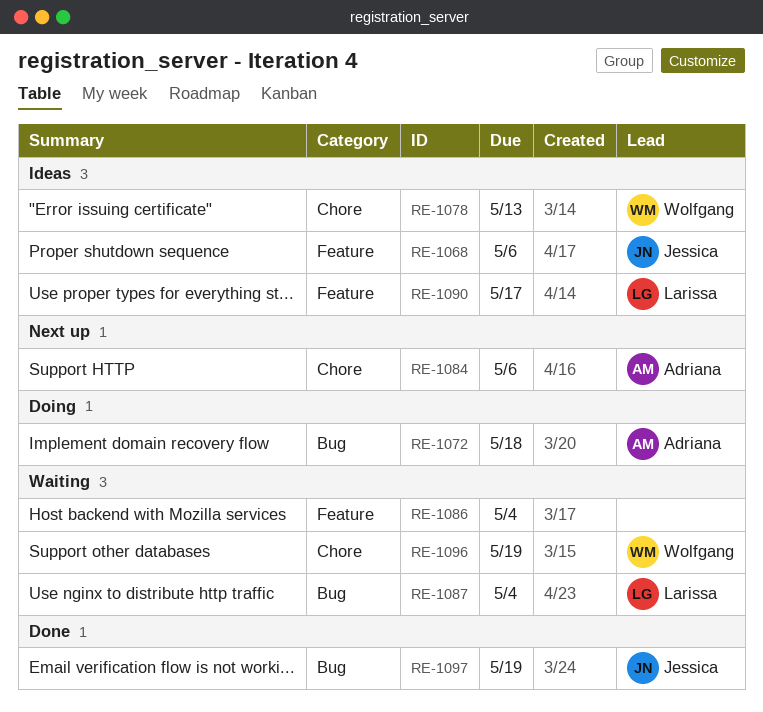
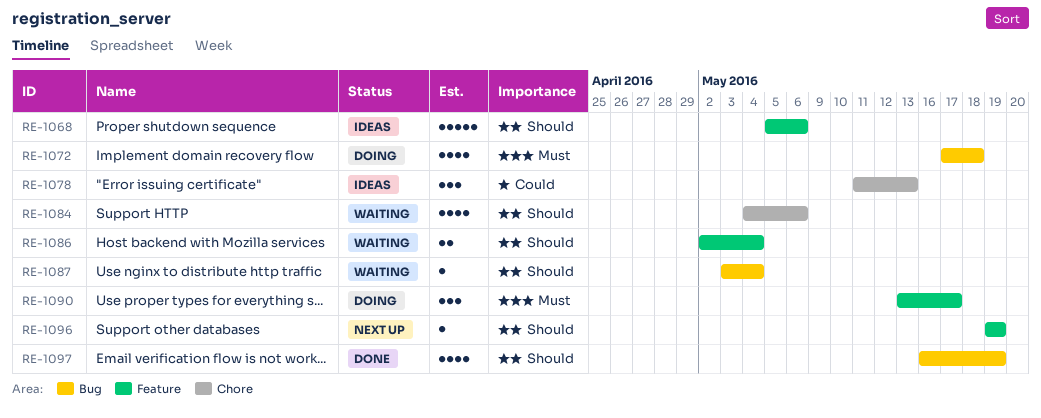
RE-1084, status: Next up -> Waiting
RE-1090, status: Ideas -> Doing
RE-1096, status: Waiting -> Next up
RE-1096, label: Chore -> Feature

